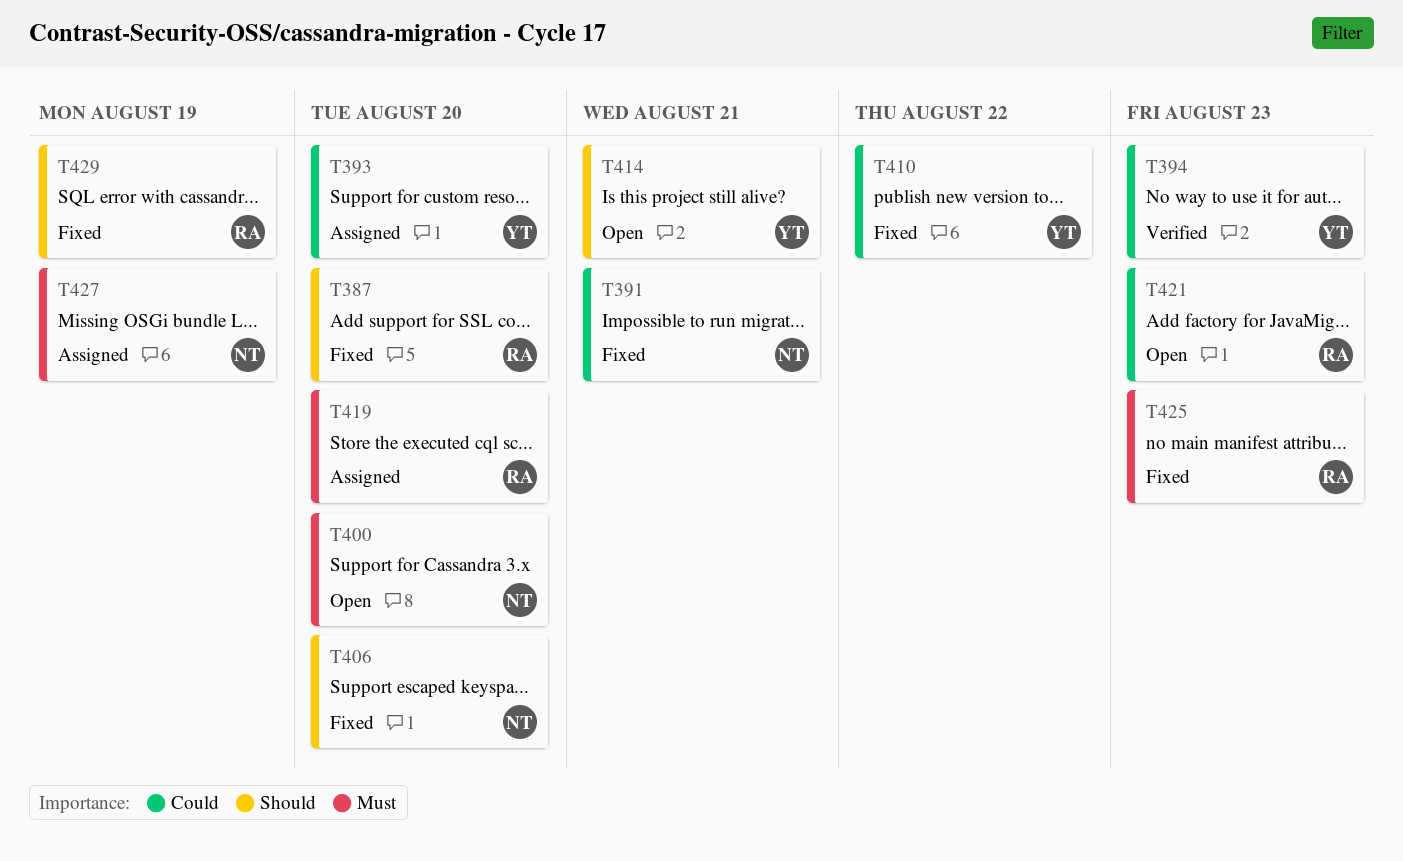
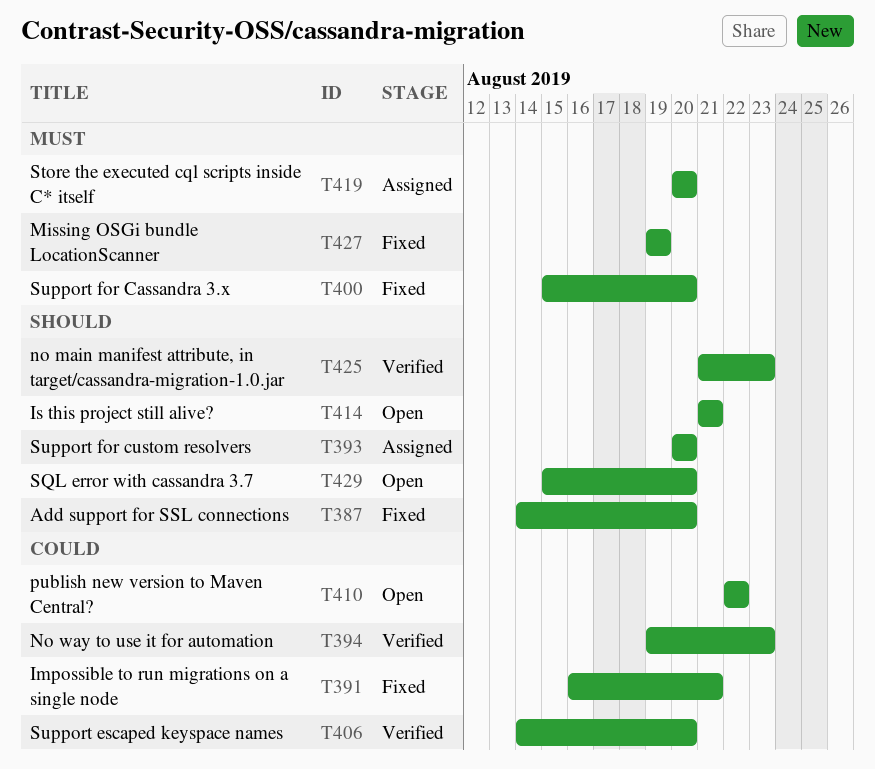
T393, priority: Could -> Should
T400, status: Open -> Fixed
T406, status: Fixed -> Verified
T406, priority: Should -> Could
T410, status: Fixed -> Open
T421: present -> none
T425, status: Fixed -> Verified
T425, priority: Must -> Should
T427, status: Assigned -> Fixed
T429, status: Fixed -> Open
T429, due: Aug 19 -> Aug 20

